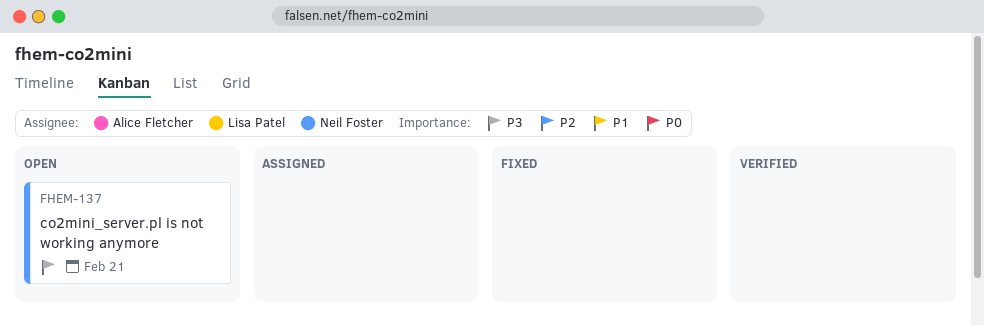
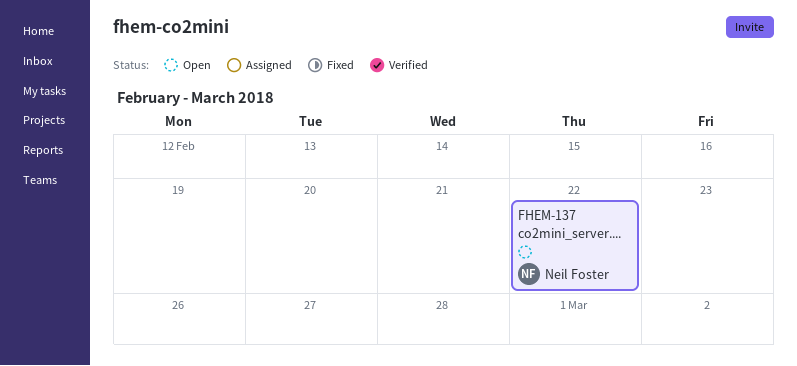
FHEM-137, due: Feb 21 -> Feb 22

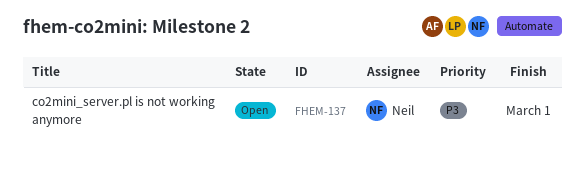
FHEM-137, due: Feb 22 -> Mar 1

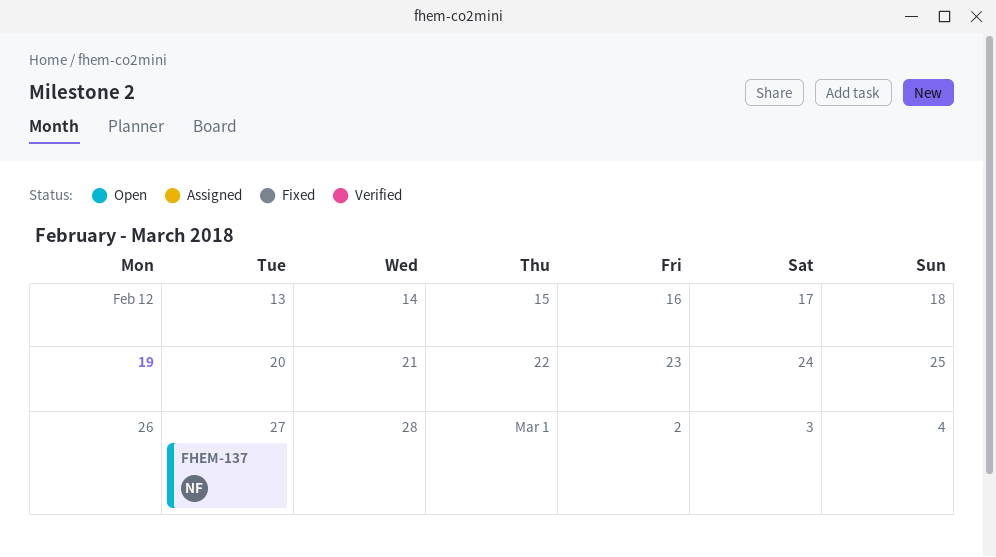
FHEM-137, due: Mar 1 -> Feb 27

